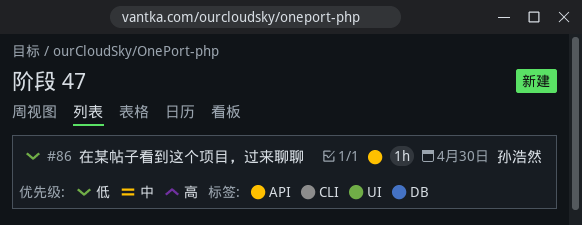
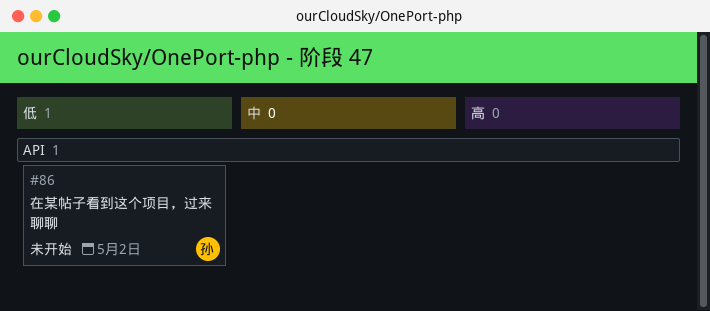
#86, due: Apr 30 -> May 2

